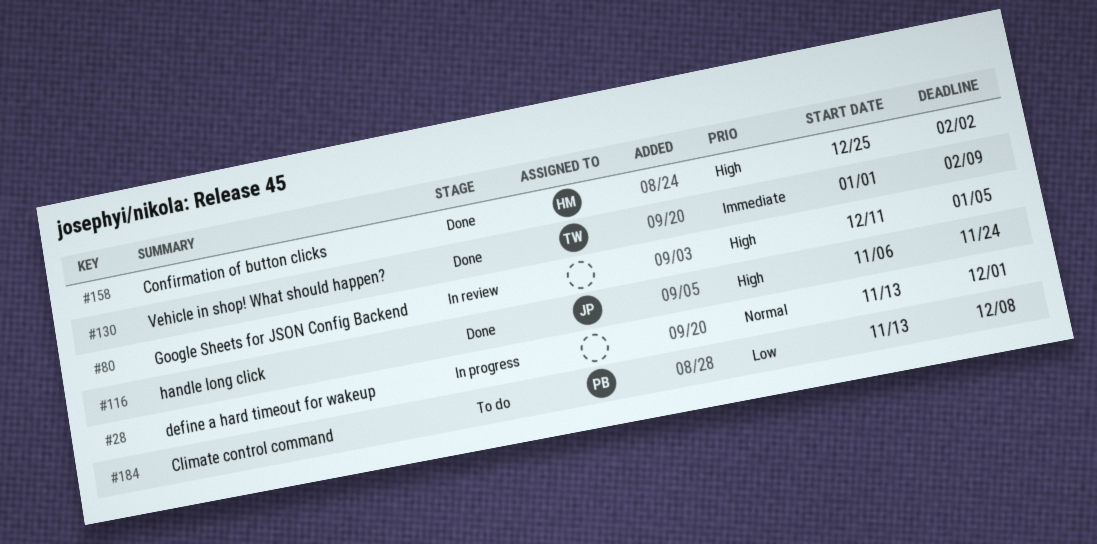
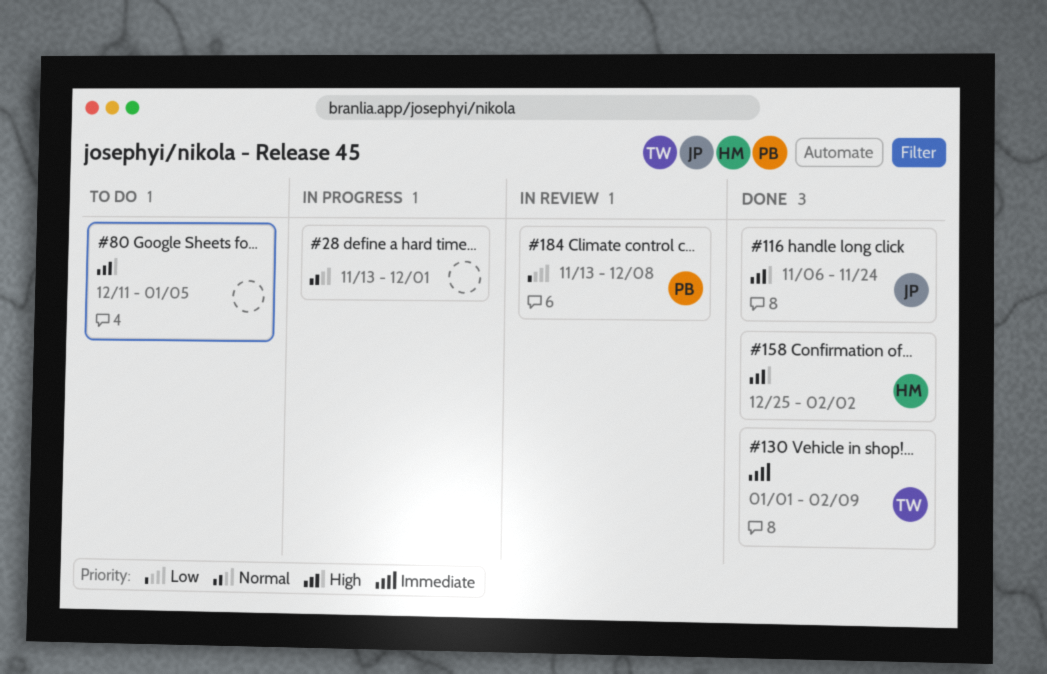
#80, status: In review -> To do
#184, status: To do -> In review

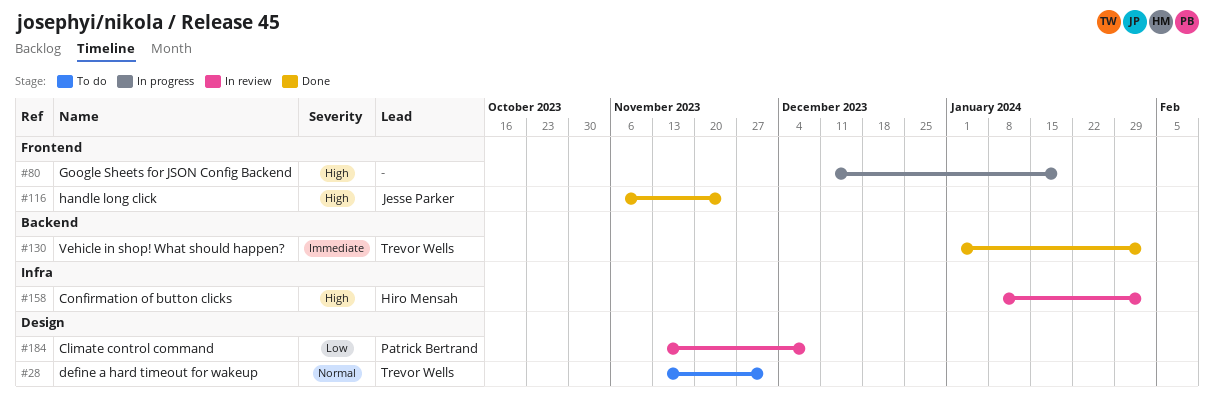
#28, status: In progress -> To do
#28, owner: none -> Trevor Wells
#80, status: To do -> In progress
#80, due: Jan 5 -> Jan 19
#130, due: Feb 9 -> Feb 2
#158, status: Done -> In review
#158, start: Dec 25 -> Jan 8

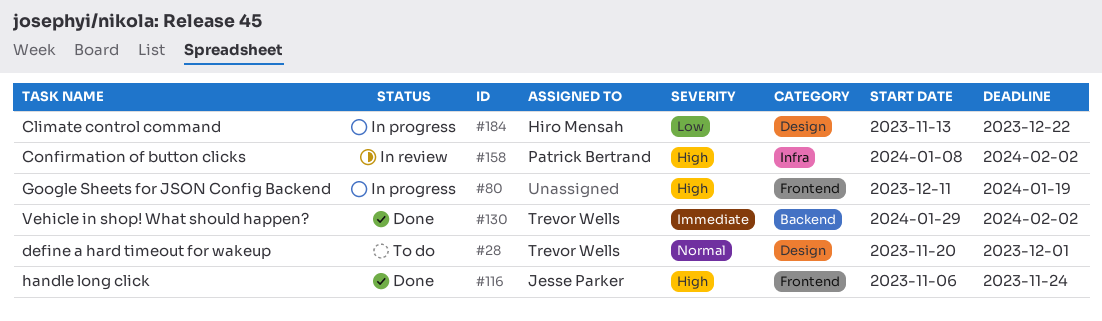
#28, start: Nov 13 -> Nov 20
#130, start: Jan 1 -> Jan 29
#158, owner: Hiro Mensah -> Patrick Bertrand
#184, status: In review -> In progress
#184, owner: Patrick Bertrand -> Hiro Mensah
#184, due: Dec 8 -> Dec 22

